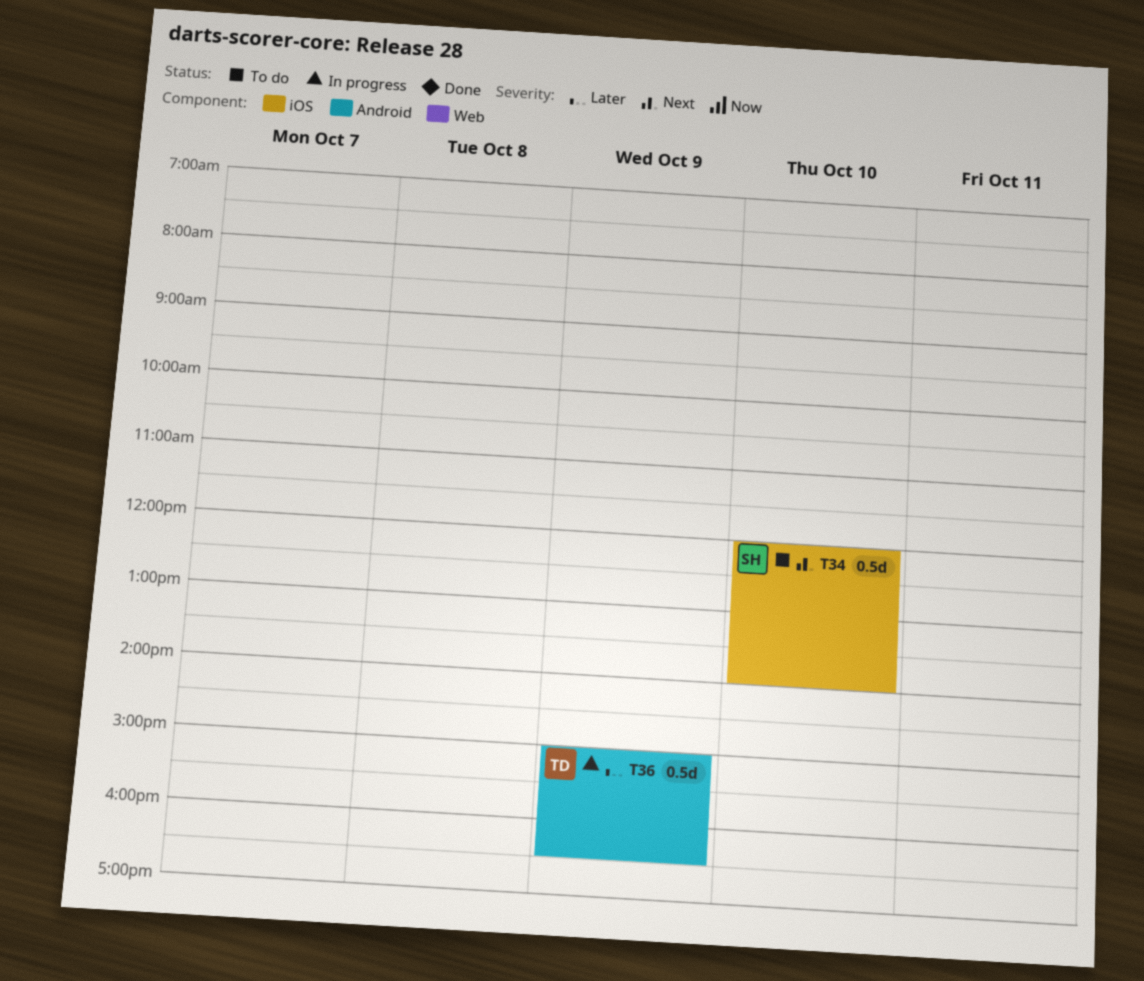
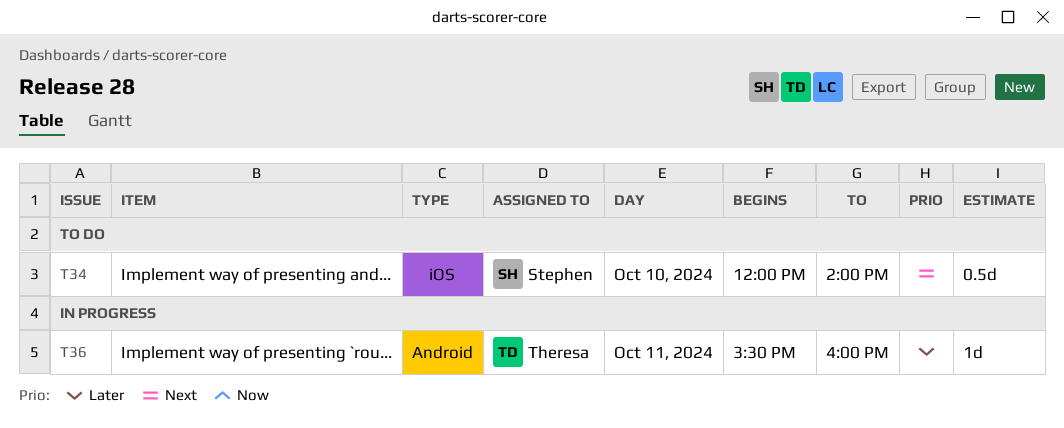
T36, estimate: 0.5d -> 1d
T36, day: Oct 9 -> Oct 11
T36, begins: 15:00 -> 15:30
T36, ends: 16:30 -> 16:00

